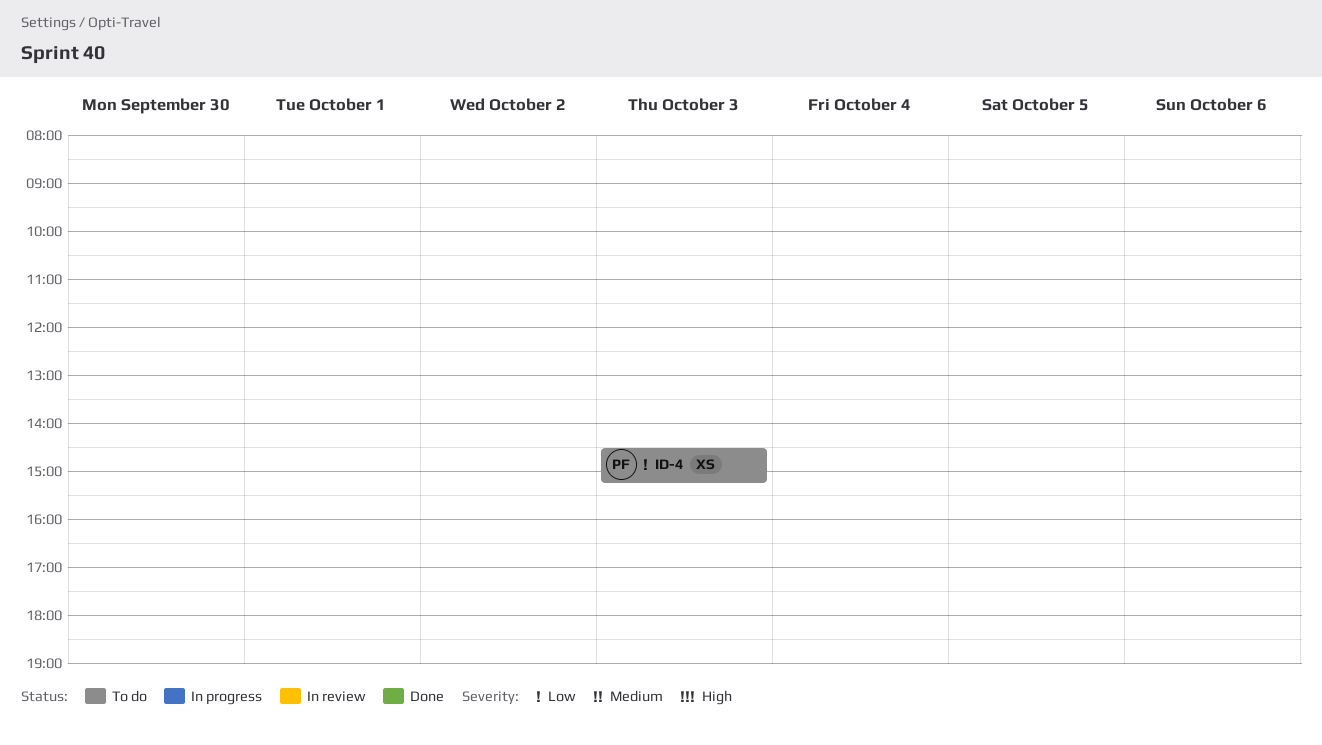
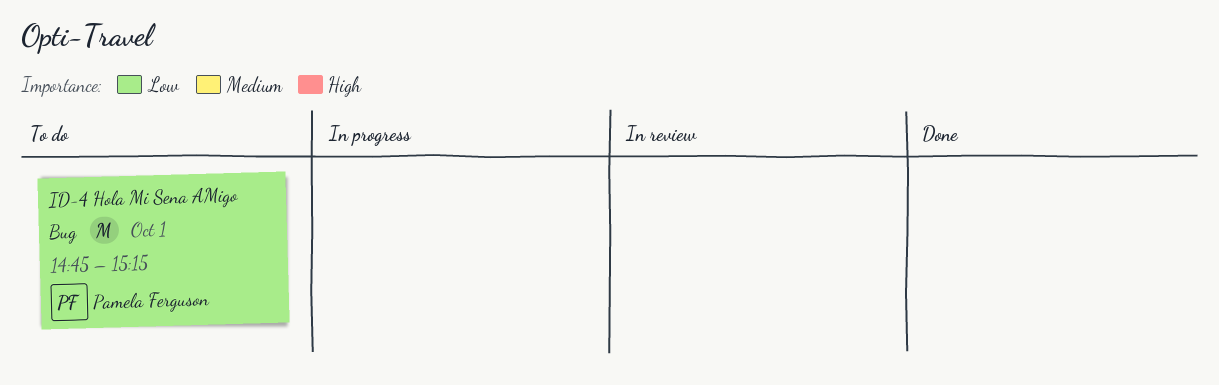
ID-4, estimate: XS -> M
ID-4, day: Oct 3 -> Oct 1
ID-4, begins: 14:30 -> 14:45

